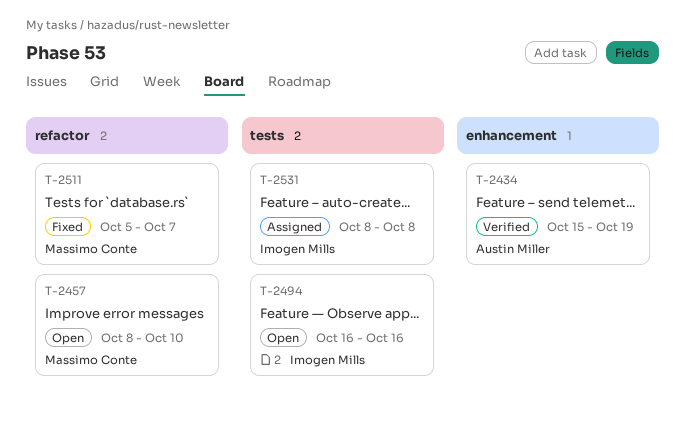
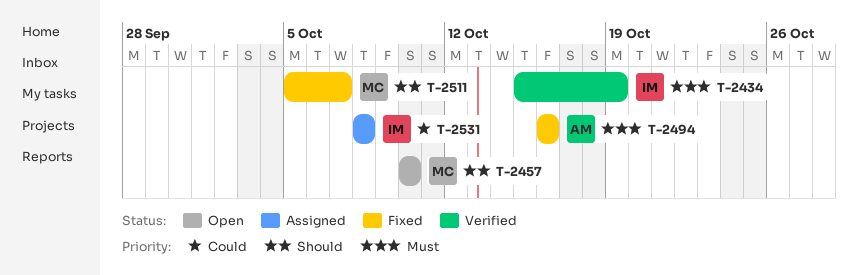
T-2434, owner: Austin Miller -> Imogen Mills
T-2457, start: Oct 8 -> Oct 10
T-2494, status: Open -> Fixed
T-2494, owner: Imogen Mills -> Austin Miller

